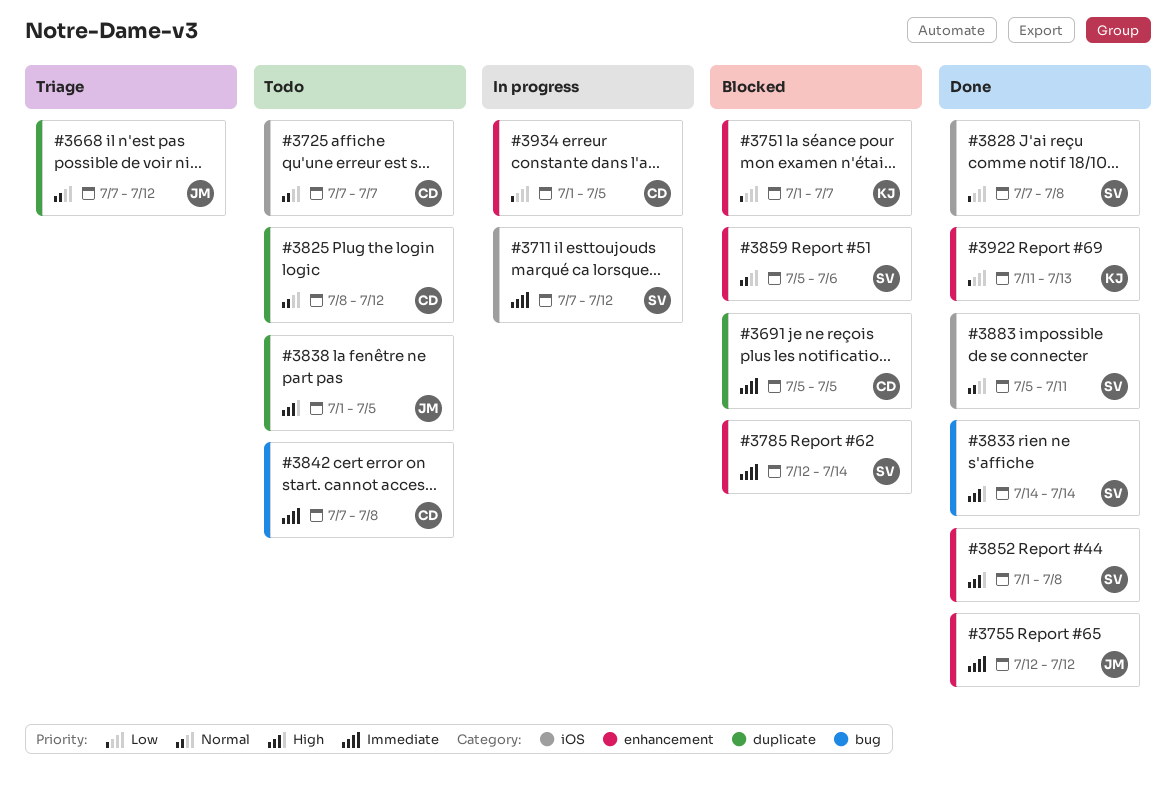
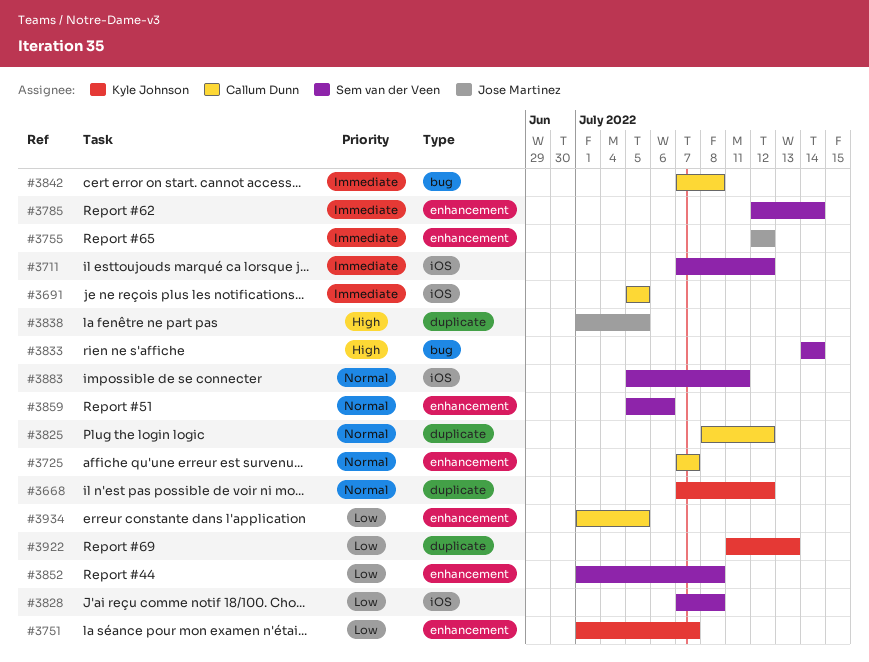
#3668, owner: Jose Martinez -> Kyle Johnson
#3691, label: duplicate -> iOS
#3725, label: iOS -> enhancement
#3852, priority: High -> Low
#3922, label: enhancement -> duplicate

